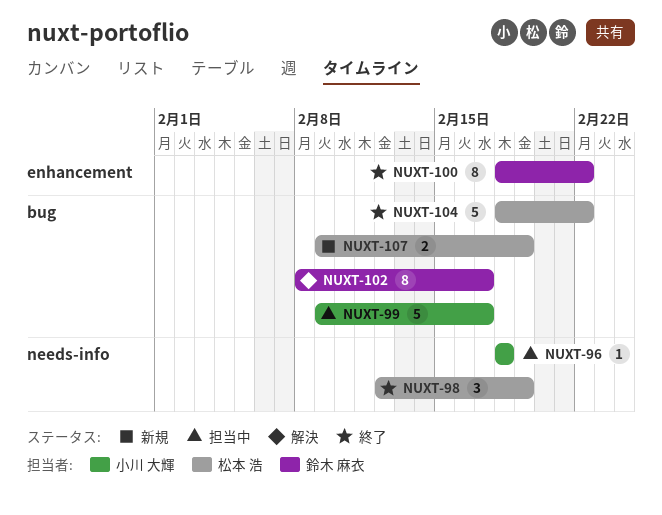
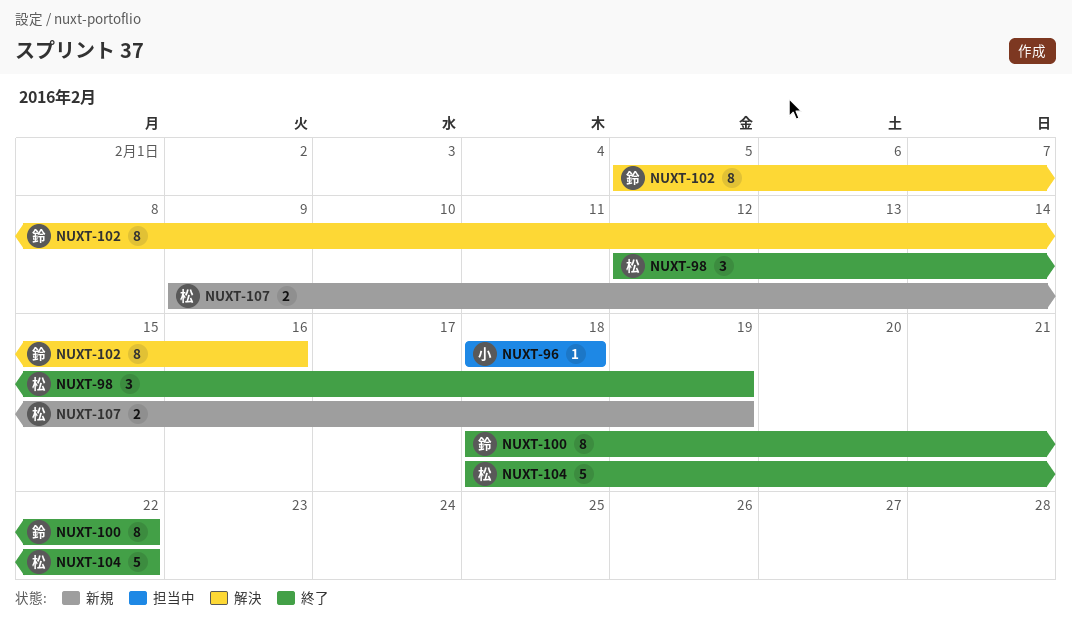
NUXT-99: present -> none
NUXT-102, start: Feb 8 -> Feb 5
NUXT-102, due: Feb 17 -> Feb 16

